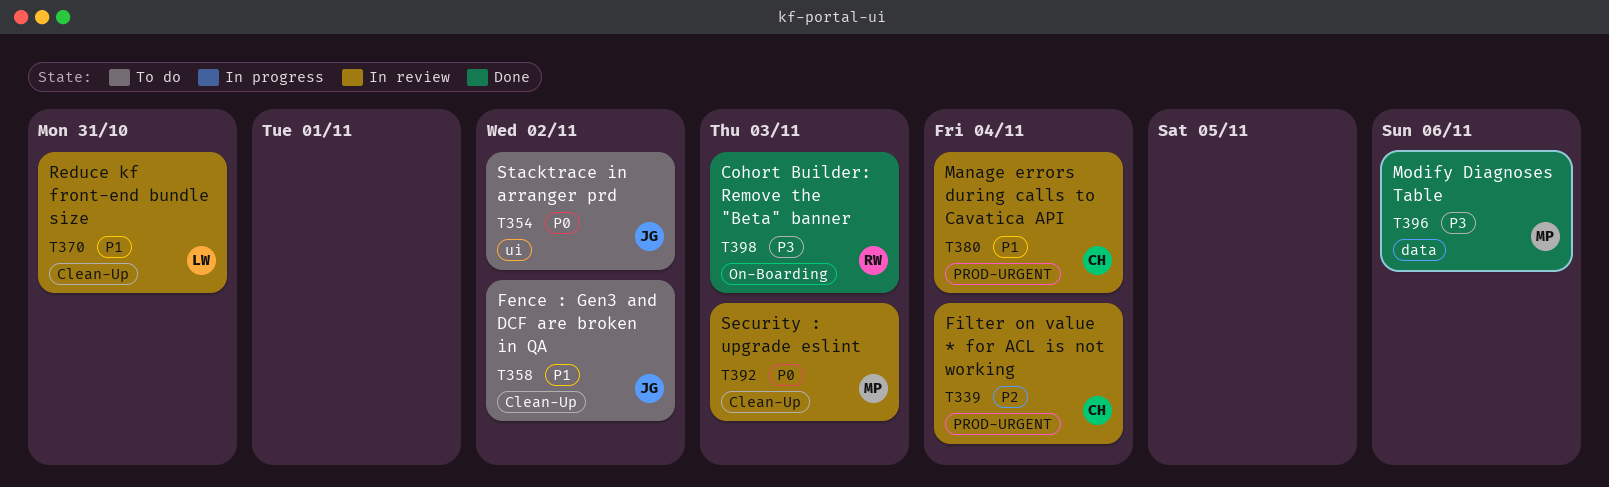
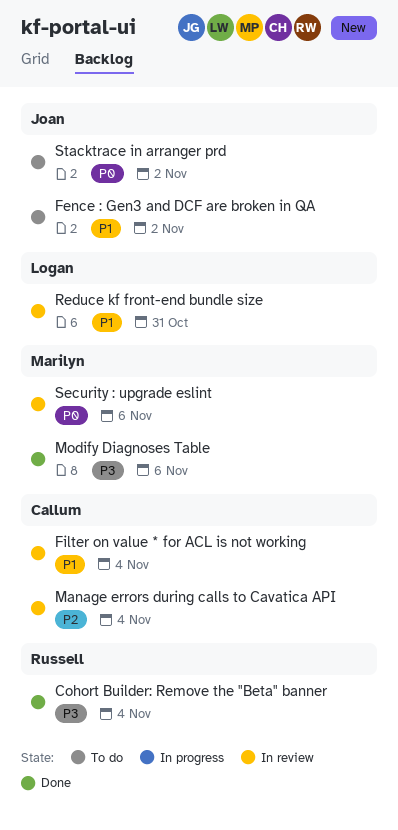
Cohort Builder: Remove the "Beta" banner, due: Nov 3 -> Nov 4
Filter on value * for ACL is not working, priority: P2 -> P1
Manage errors during calls to Cavatica API, priority: P1 -> P2
Security : upgrade eslint, due: Nov 3 -> Nov 6

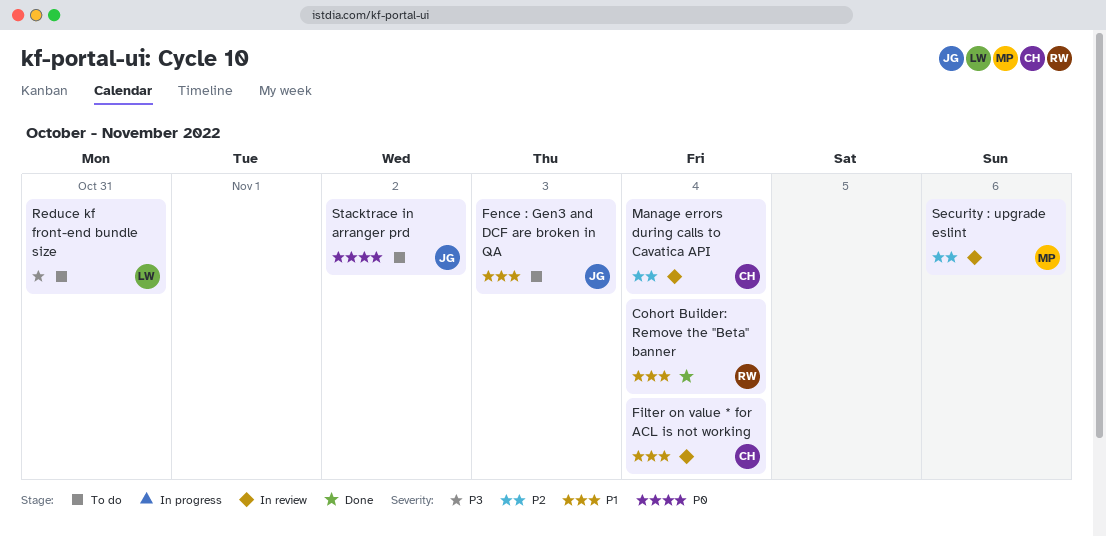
Cohort Builder: Remove the "Beta" banner, priority: P3 -> P1
Fence : Gen3 and DCF are broken in QA, due: Nov 2 -> Nov 3
Modify Diagnoses Table: present -> none
Reduce kf front-end bundle size, status: In review -> To do
Reduce kf front-end bundle size, priority: P1 -> P3
Security : upgrade eslint, priority: P0 -> P2

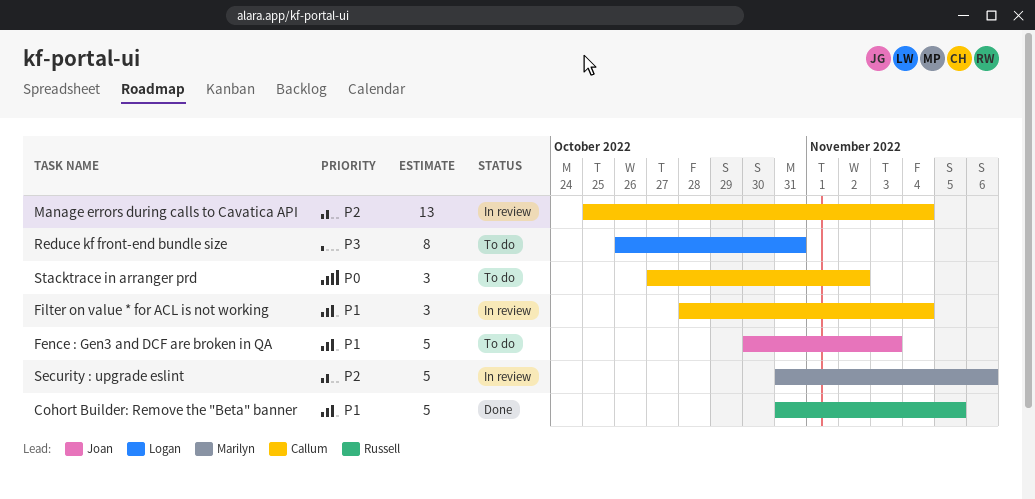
Cohort Builder: Remove the "Beta" banner, due: Nov 4 -> Nov 5
Stacktrace in arranger prd, owner: Joan -> Callum

